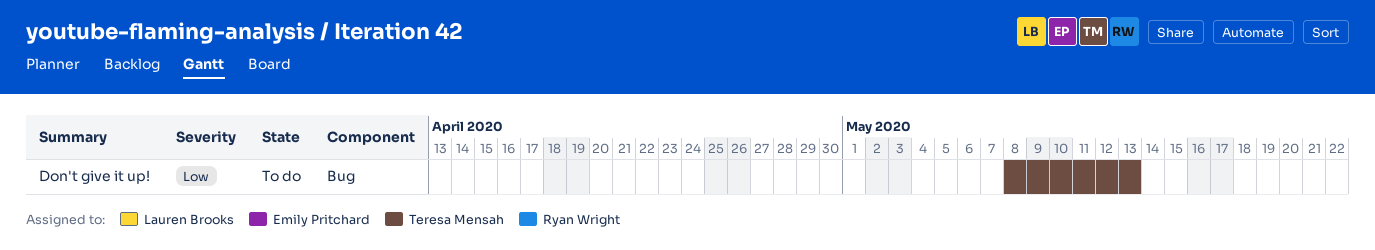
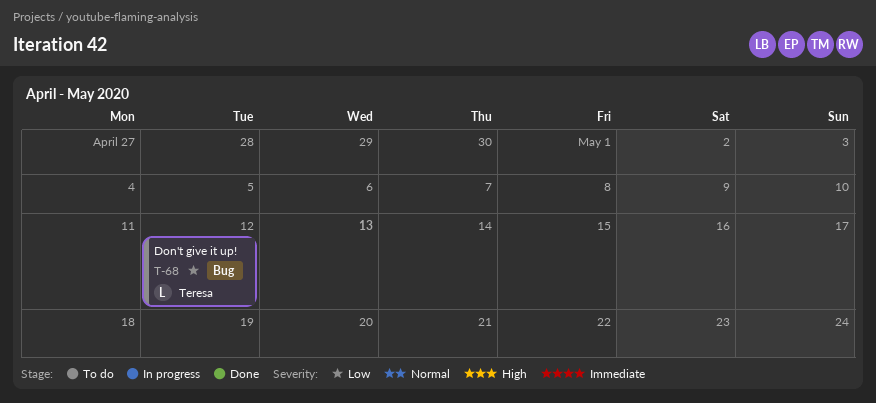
Don't give it up!, due: May 13 -> May 12

